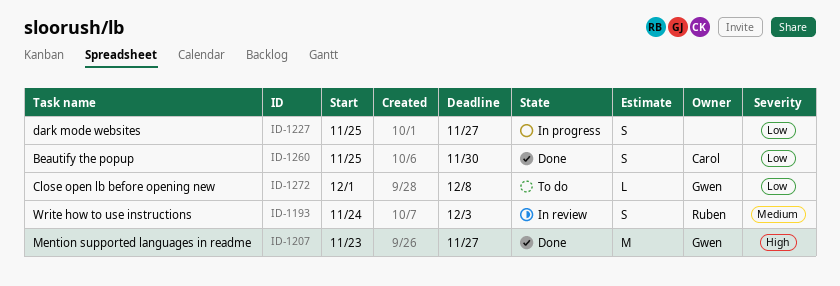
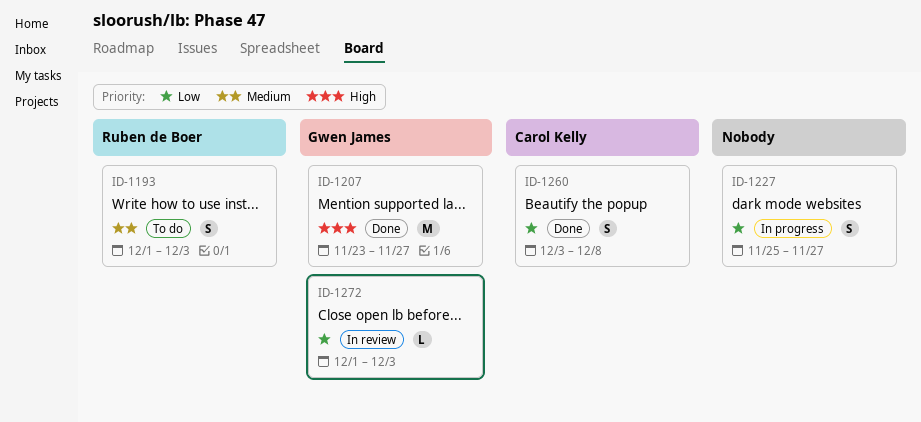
ID-1193, status: In review -> To do
ID-1193, start: Nov 24 -> Dec 1
ID-1260, start: Nov 25 -> Dec 3
ID-1260, due: Nov 30 -> Dec 8
ID-1272, status: To do -> In review
ID-1272, due: Dec 8 -> Dec 3

